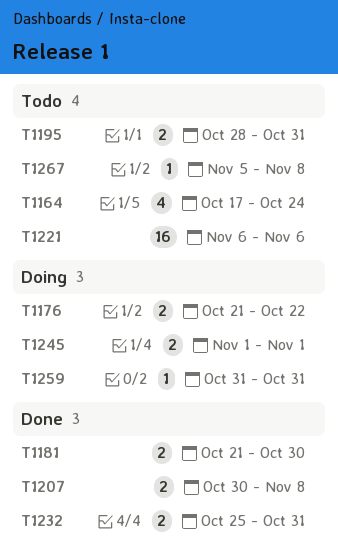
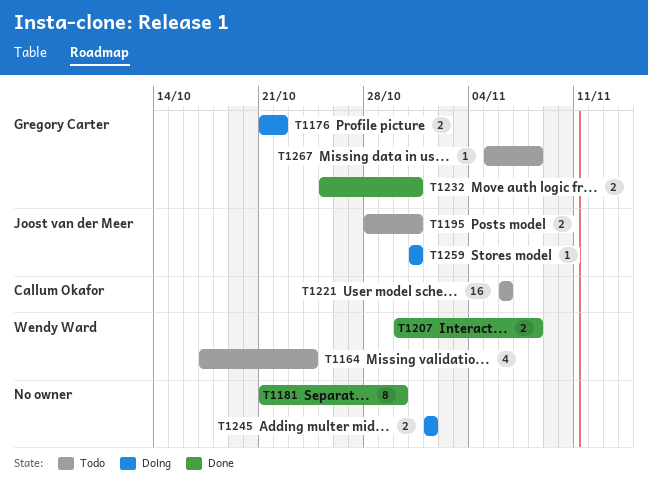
T1181, estimate: 2 -> 8

